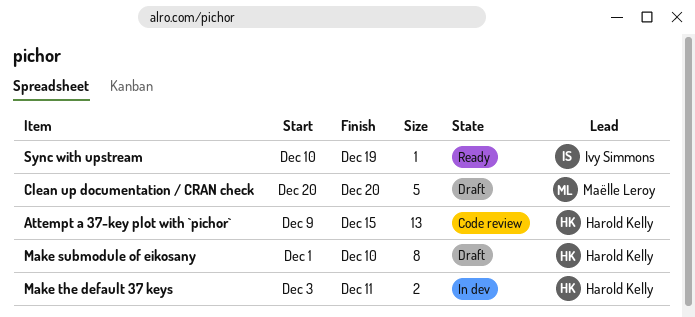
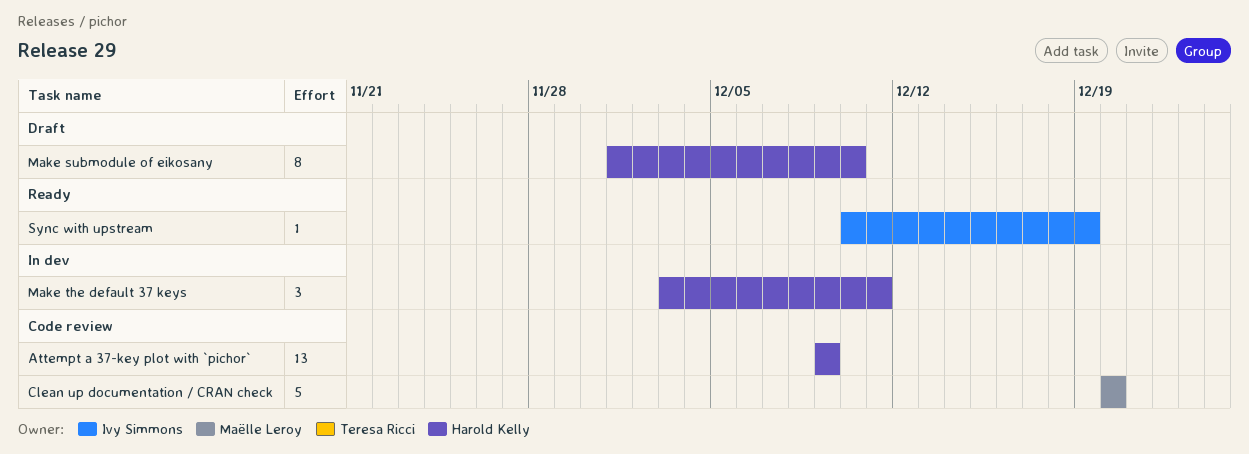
Attempt a 37-key plot with `pichor`, due: Dec 15 -> Dec 9
Clean up documentation / CRAN check, status: Draft -> Code review
Make the default 37 keys, estimate: 2 -> 3

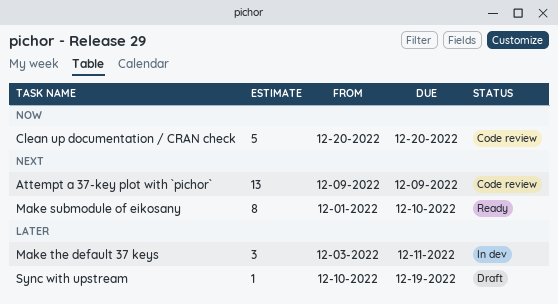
Make submodule of eikosany, status: Draft -> Ready
Sync with upstream, status: Ready -> Draft

